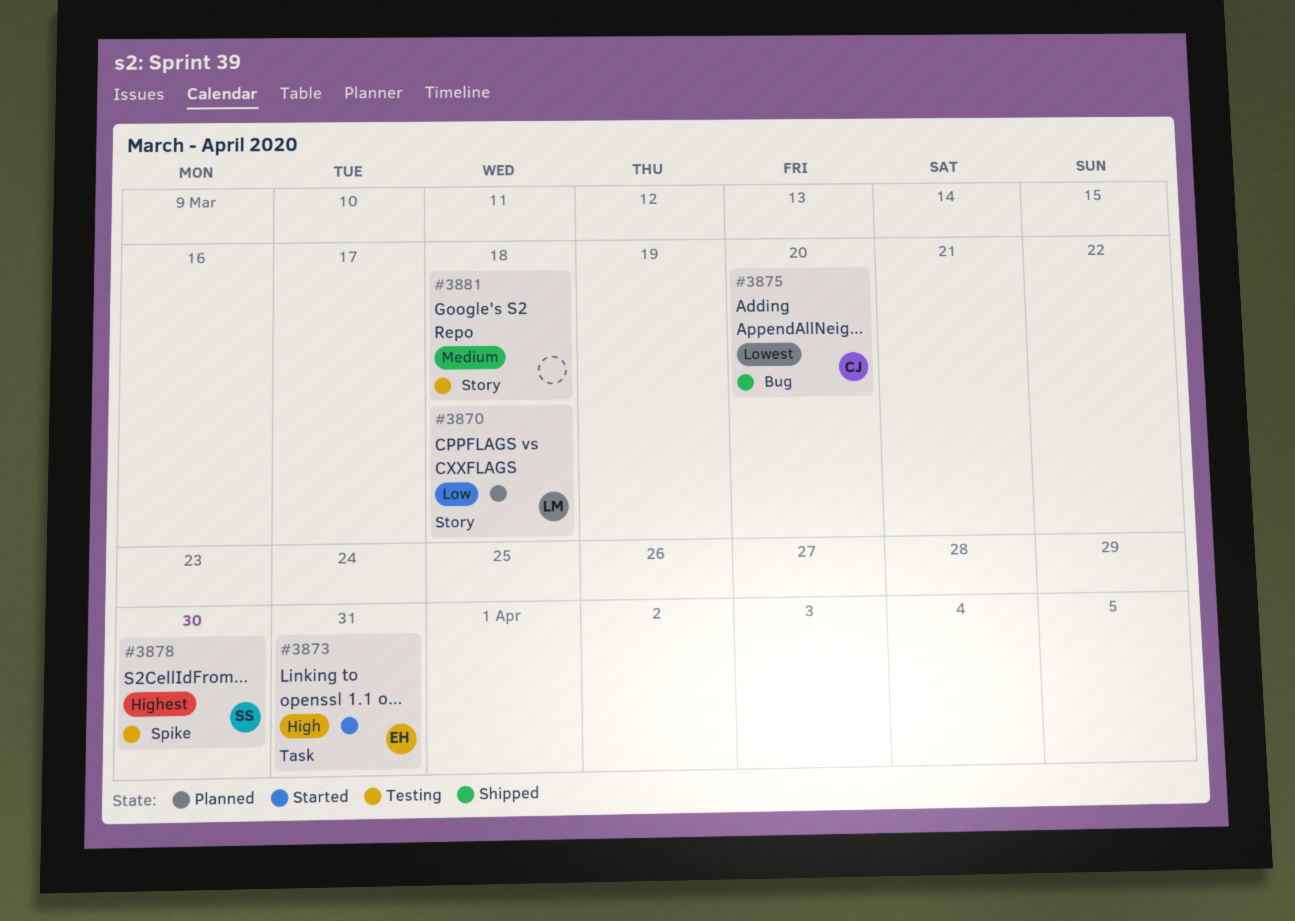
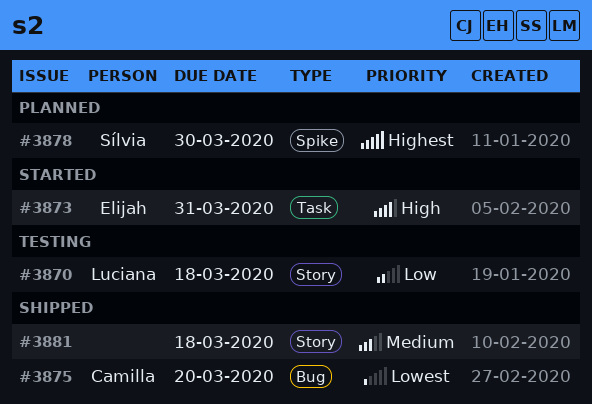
#3870, status: Planned -> Testing
#3878, status: Testing -> Planned
#3881, status: Testing -> Shipped

